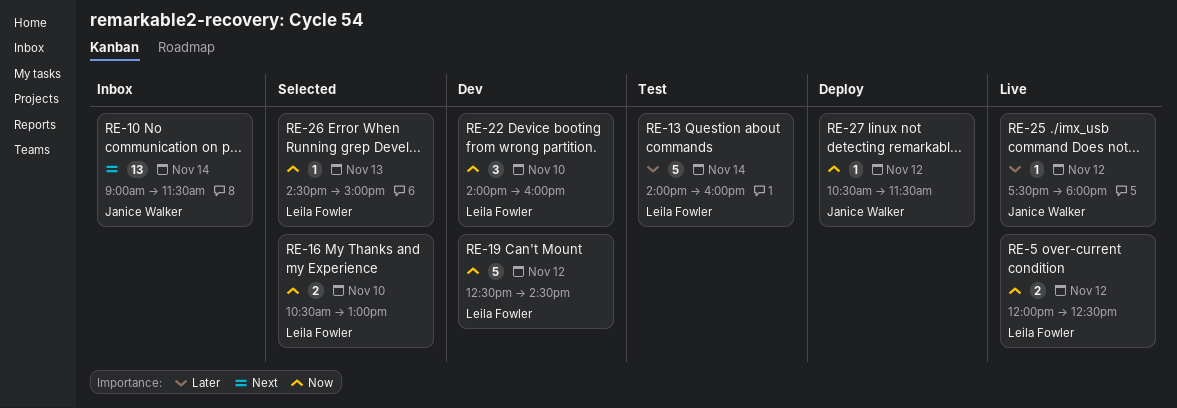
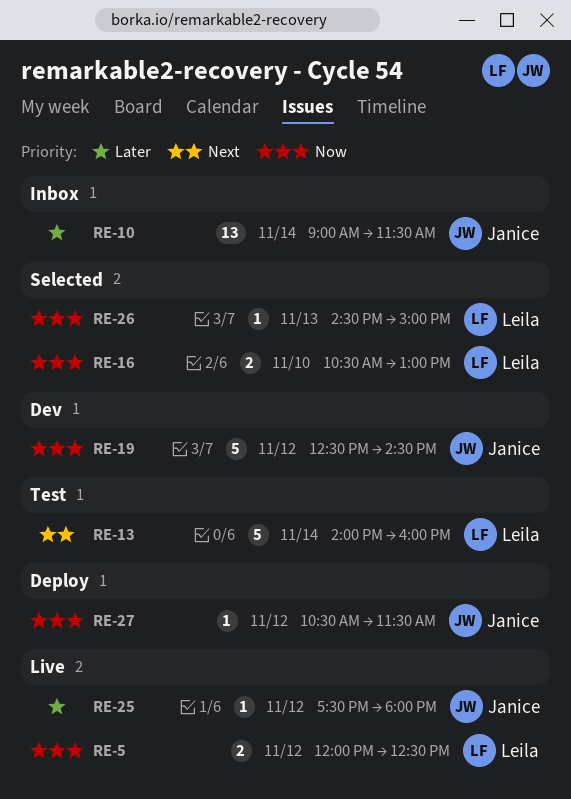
RE-10, priority: Next -> Later
RE-13, priority: Later -> Next
RE-19, owner: Leila Fowler -> Janice Walker
RE-22: present -> none

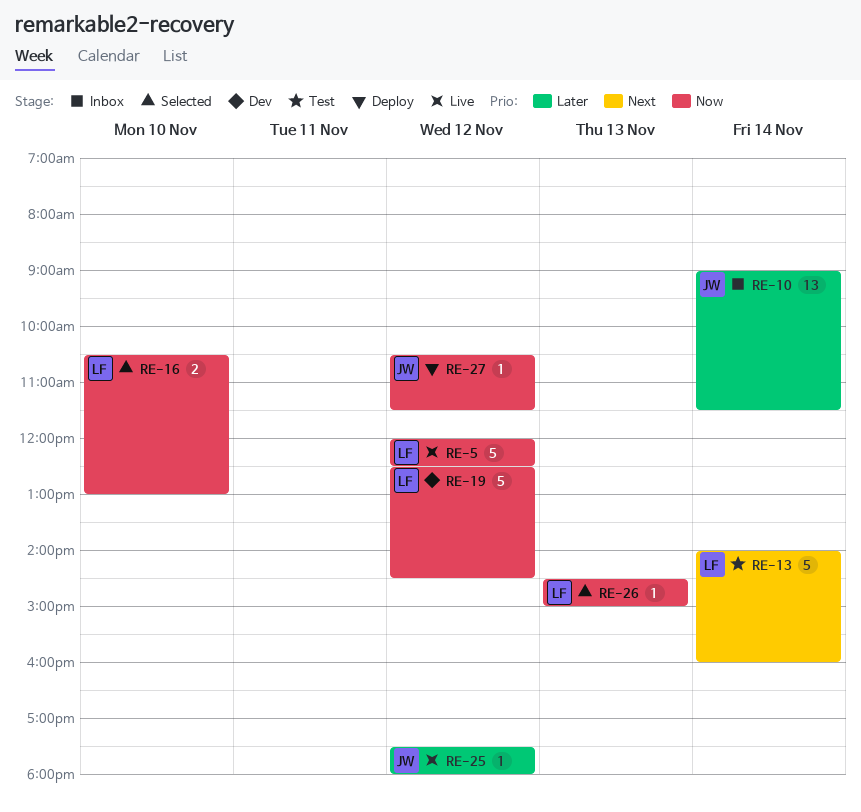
RE-5, estimate: 2 -> 5
RE-19, owner: Janice -> Leila

